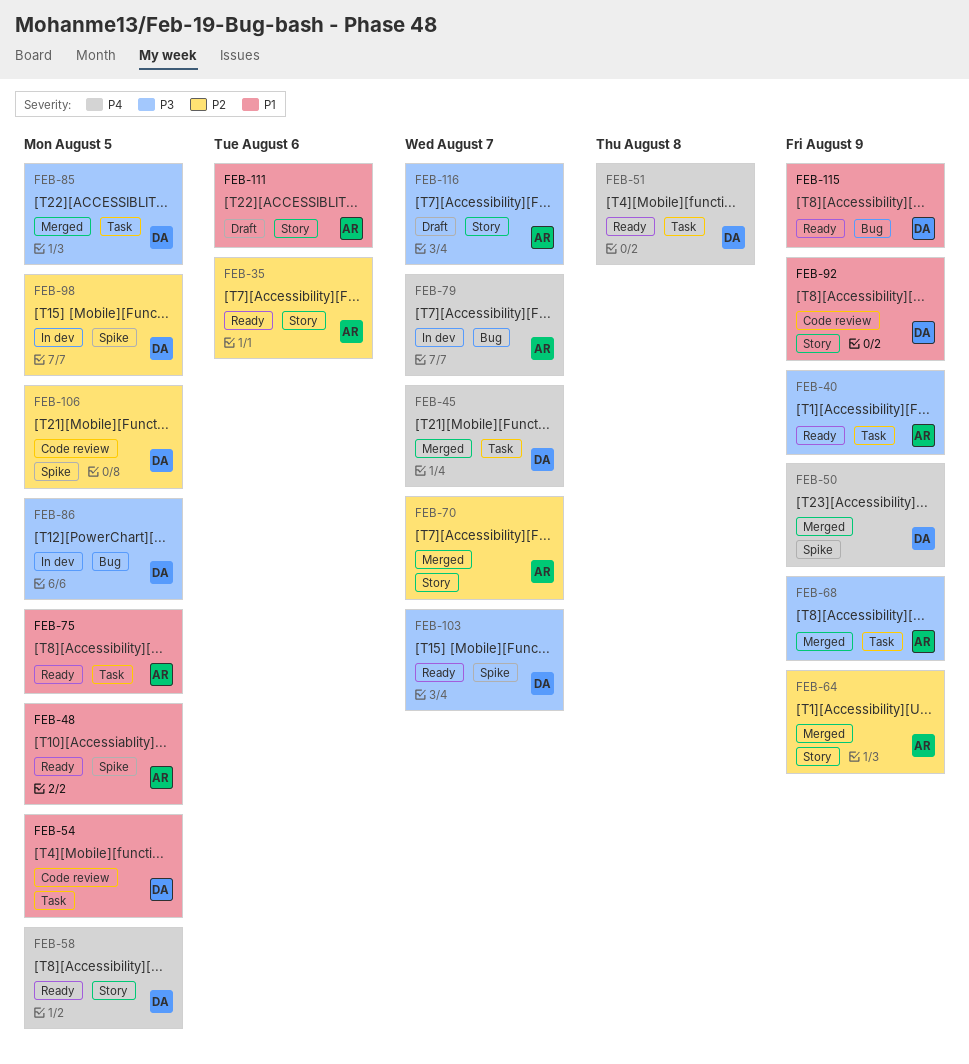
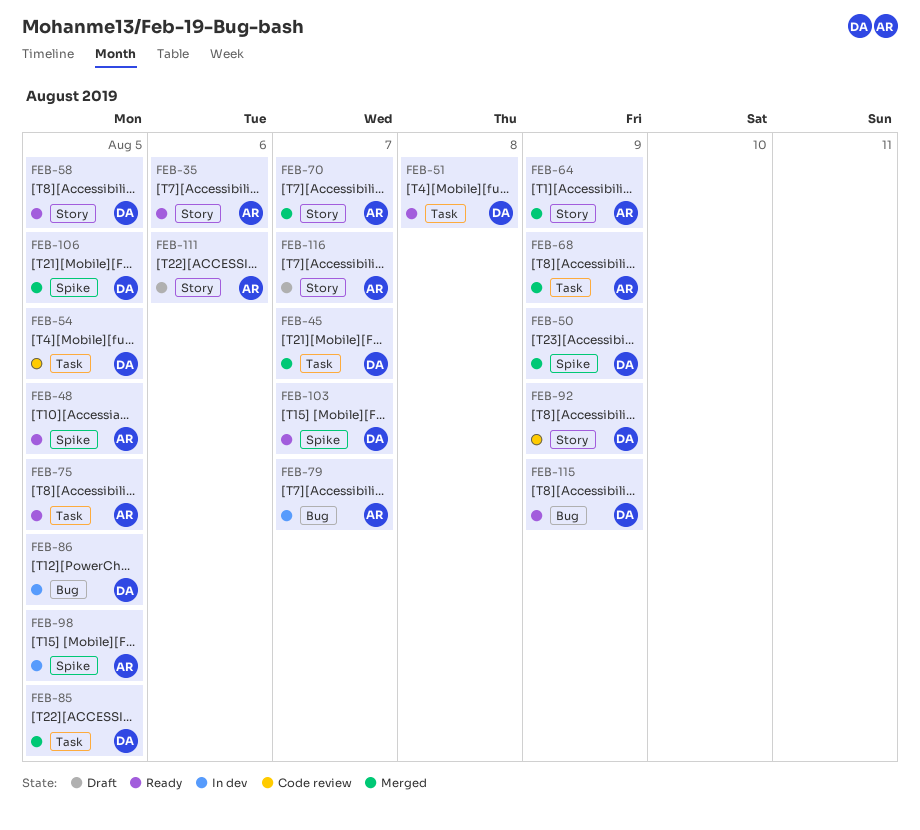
FEB-40: present -> none
FEB-98, owner: DA -> AR
FEB-106, status: Code review -> Merged

